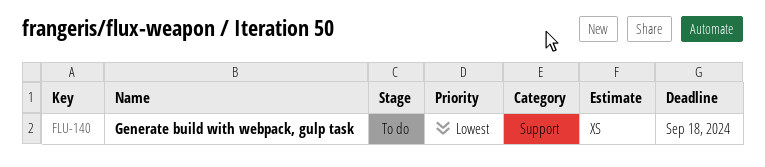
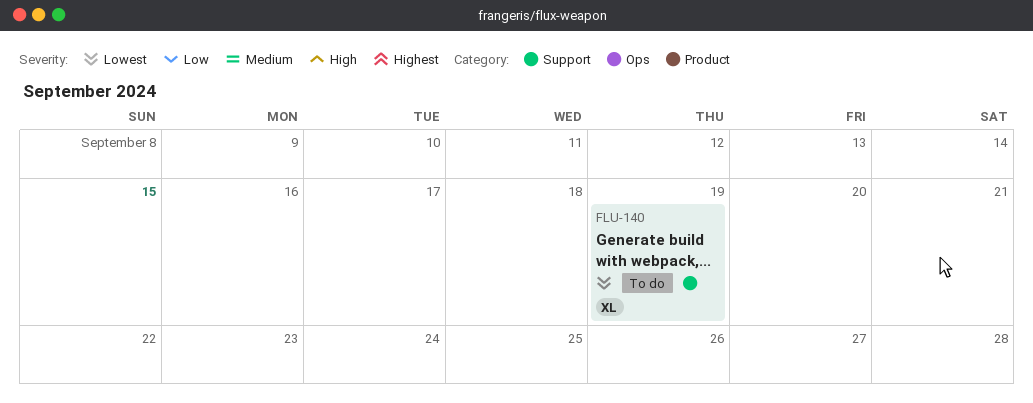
FLU-140, estimate: XS -> XL
FLU-140, due: Sep 18 -> Sep 19

